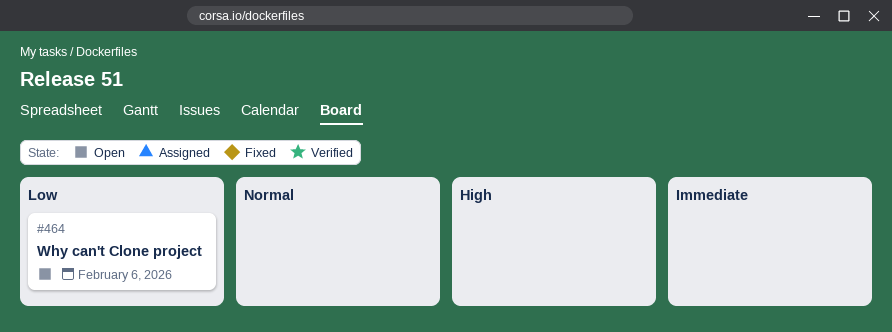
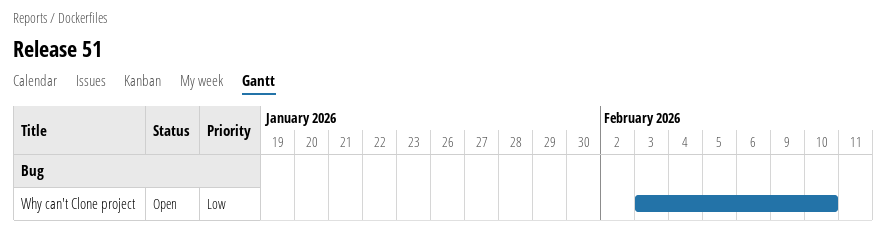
Why can't Clone project, due: Feb 6 -> Feb 10

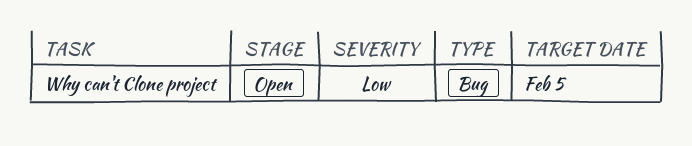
Why can't Clone project, due: Feb 10 -> Feb 5

